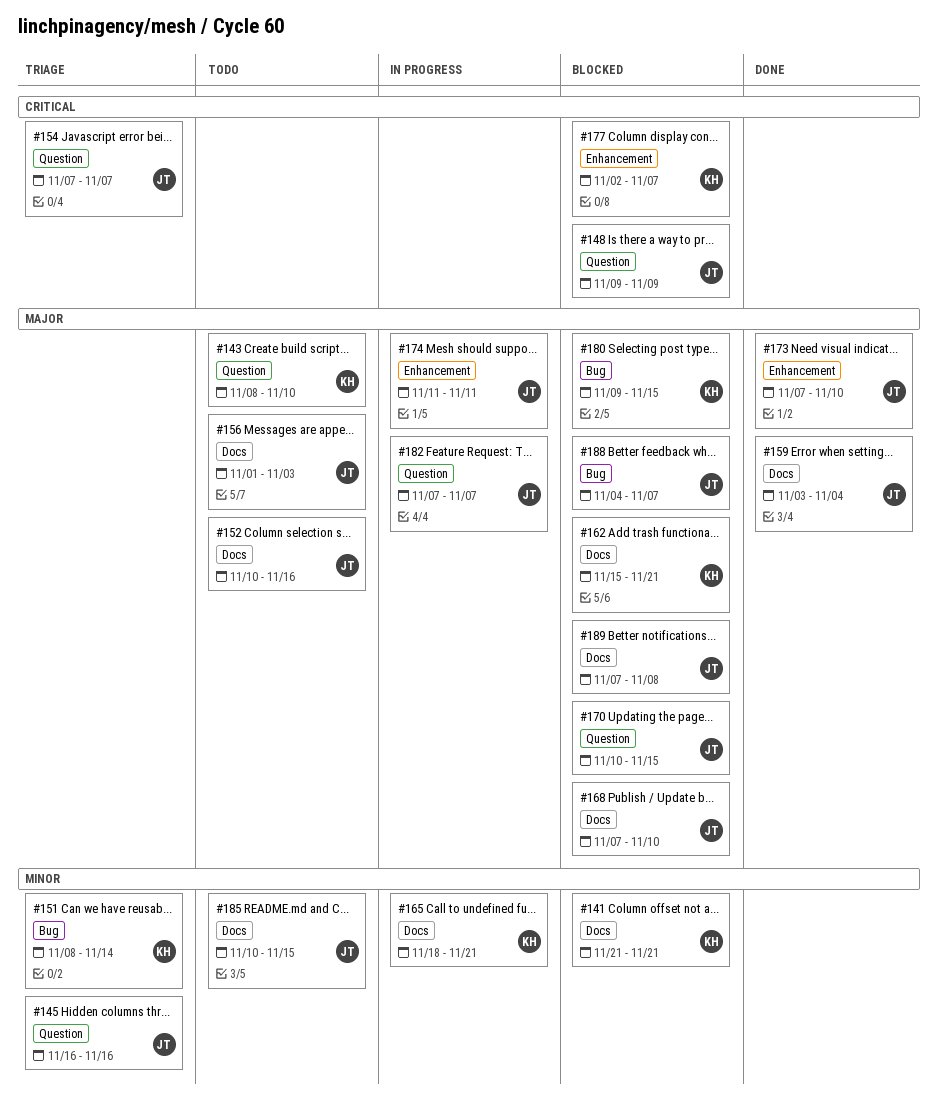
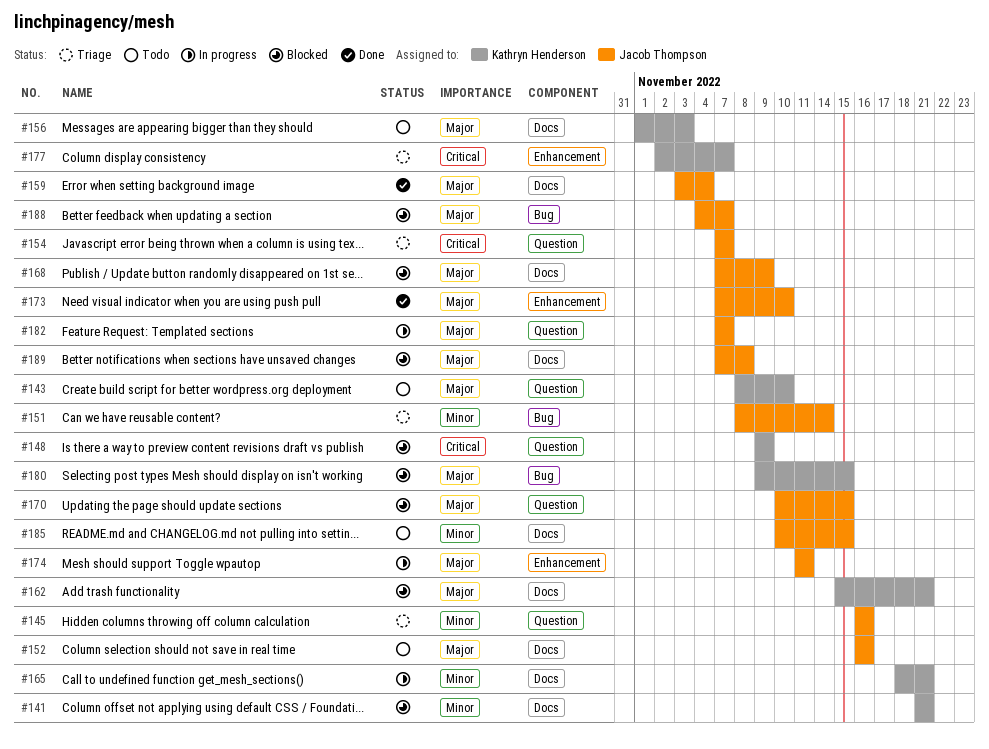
#148, owner: Jacob Thompson -> Kathryn Henderson
#151, owner: Kathryn Henderson -> Jacob Thompson
#152, start: Nov 10 -> Nov 16
#156, owner: Jacob Thompson -> Kathryn Henderson
#168, due: Nov 10 -> Nov 9
#177, status: Blocked -> Triage

